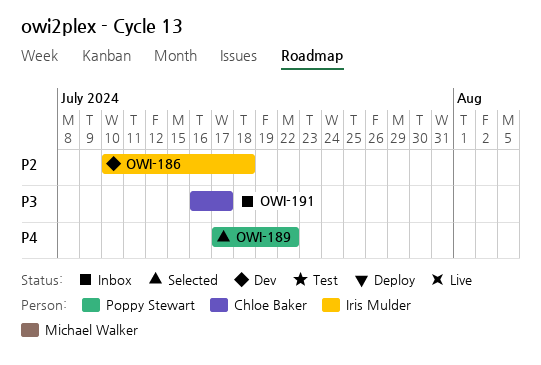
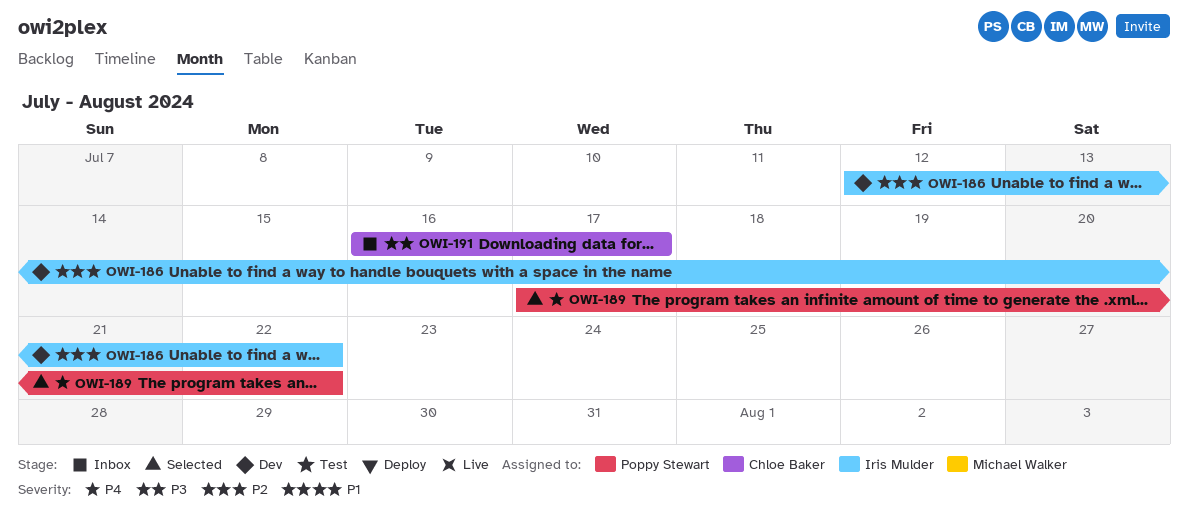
OWI-186, start: Jul 10 -> Jul 12
OWI-186, due: Jul 18 -> Jul 22

